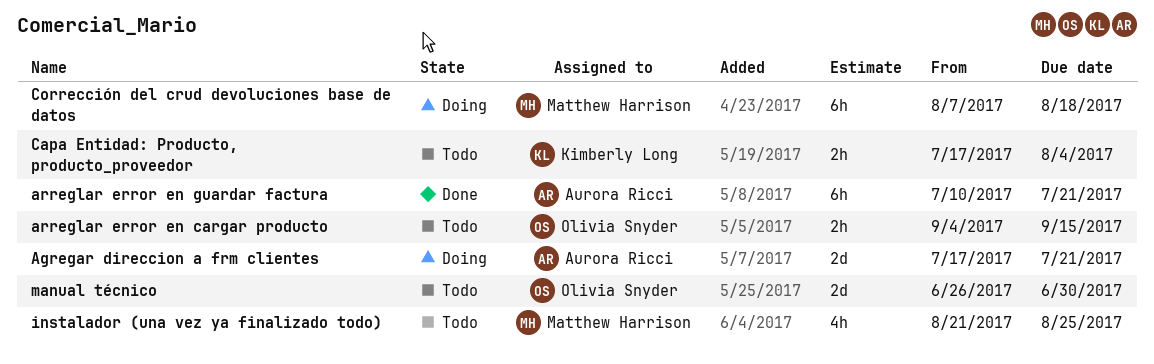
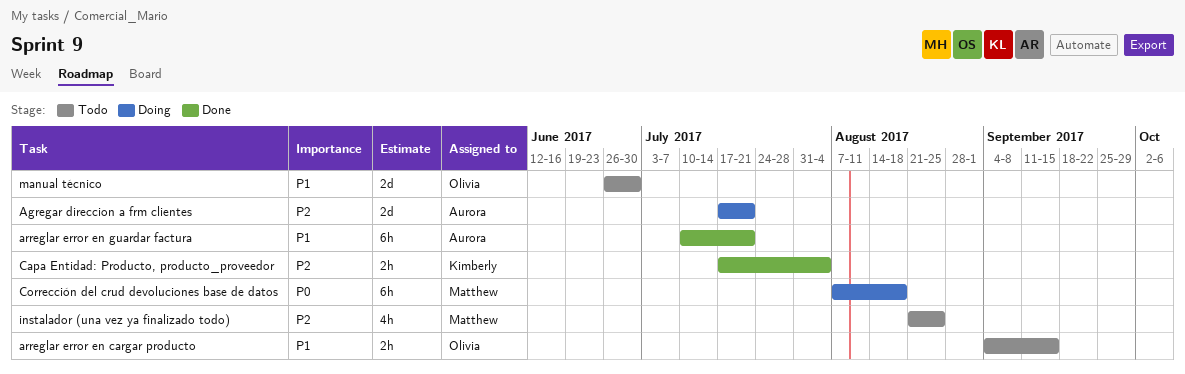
Capa Entidad: Producto, producto_proveedor, status: Todo -> Done

